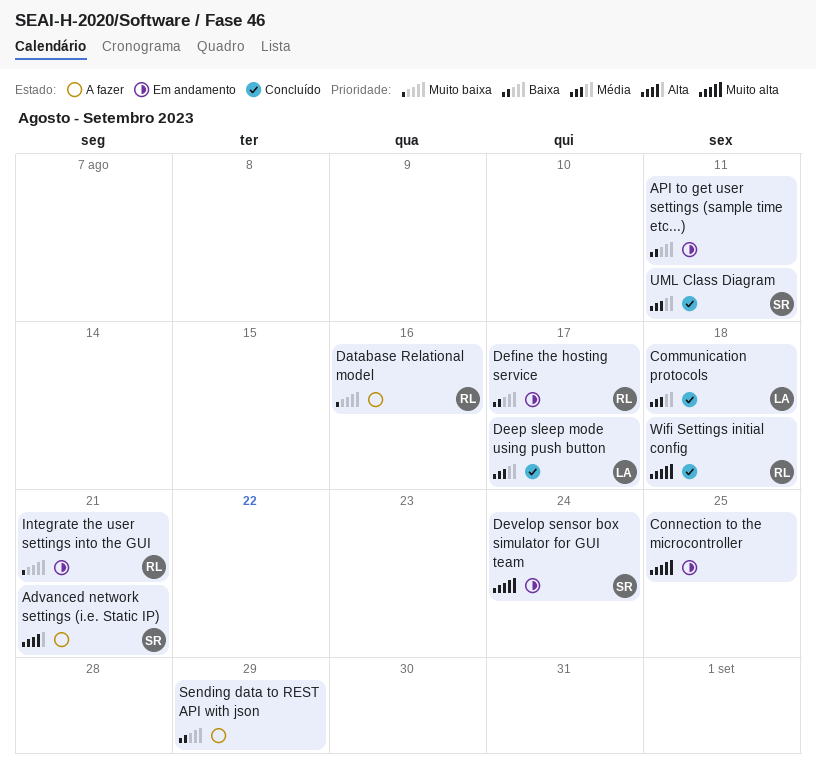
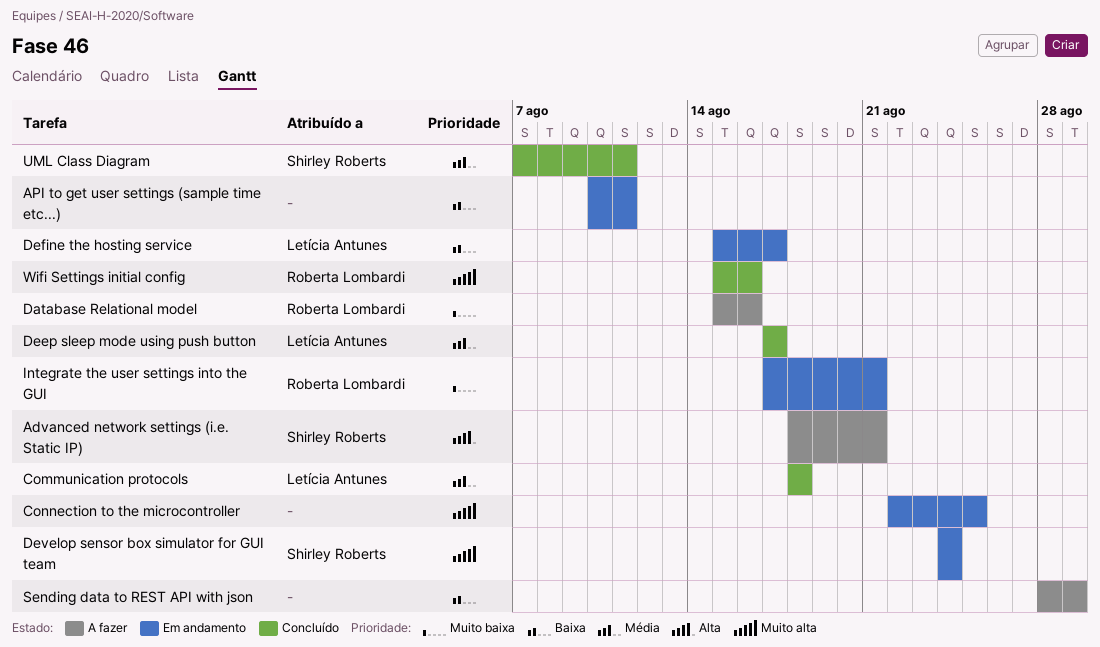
Define the hosting service, owner: Roberta Lombardi -> Letícia Antunes
Wifi Settings initial config, due: Aug 18 -> Aug 16

